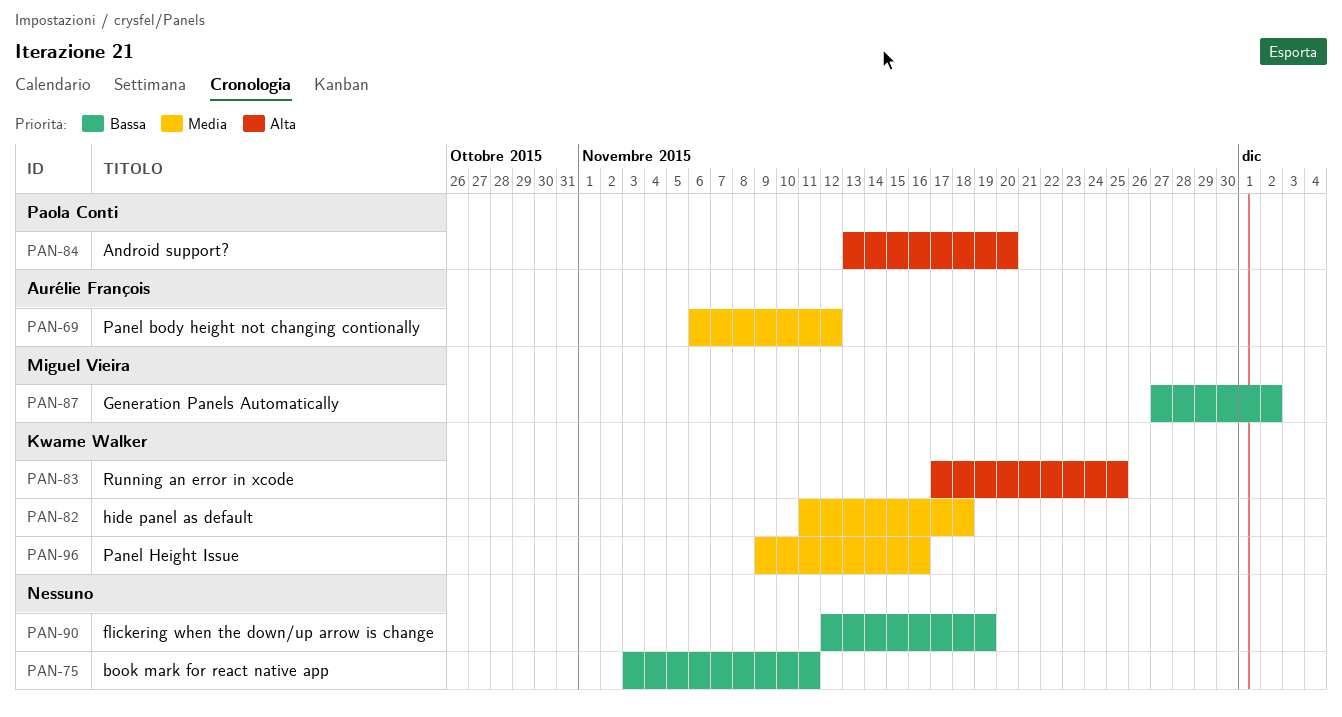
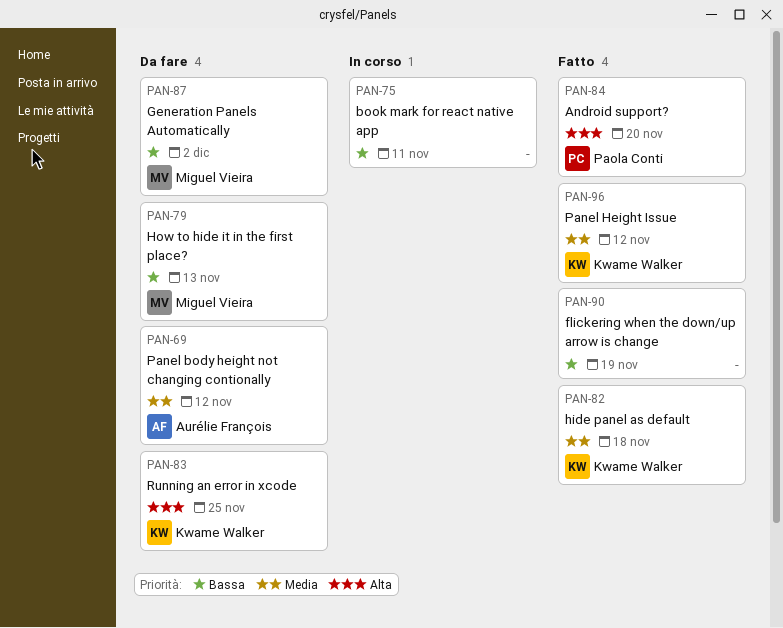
PAN-79: none -> present
PAN-96, due: Nov 16 -> Nov 12

